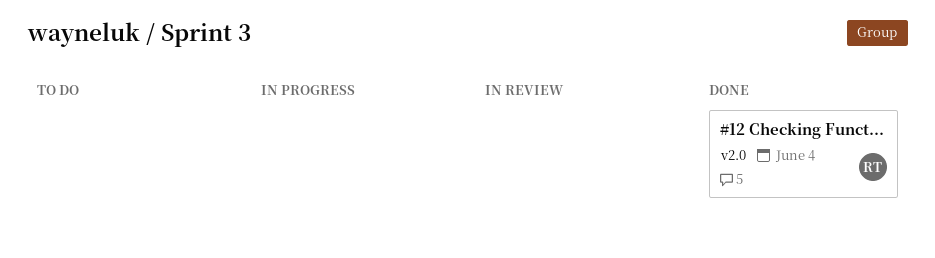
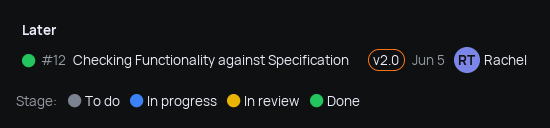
#12, due: Jun 4 -> Jun 5

